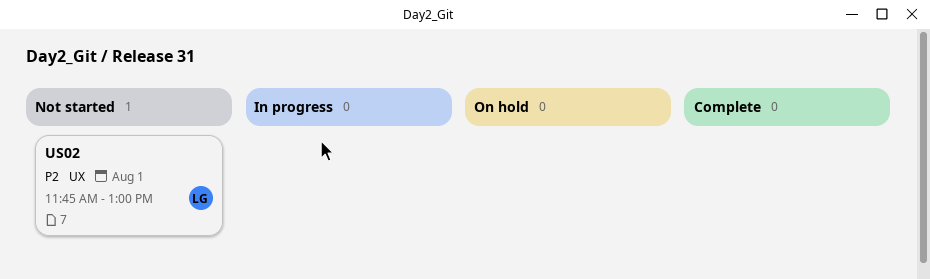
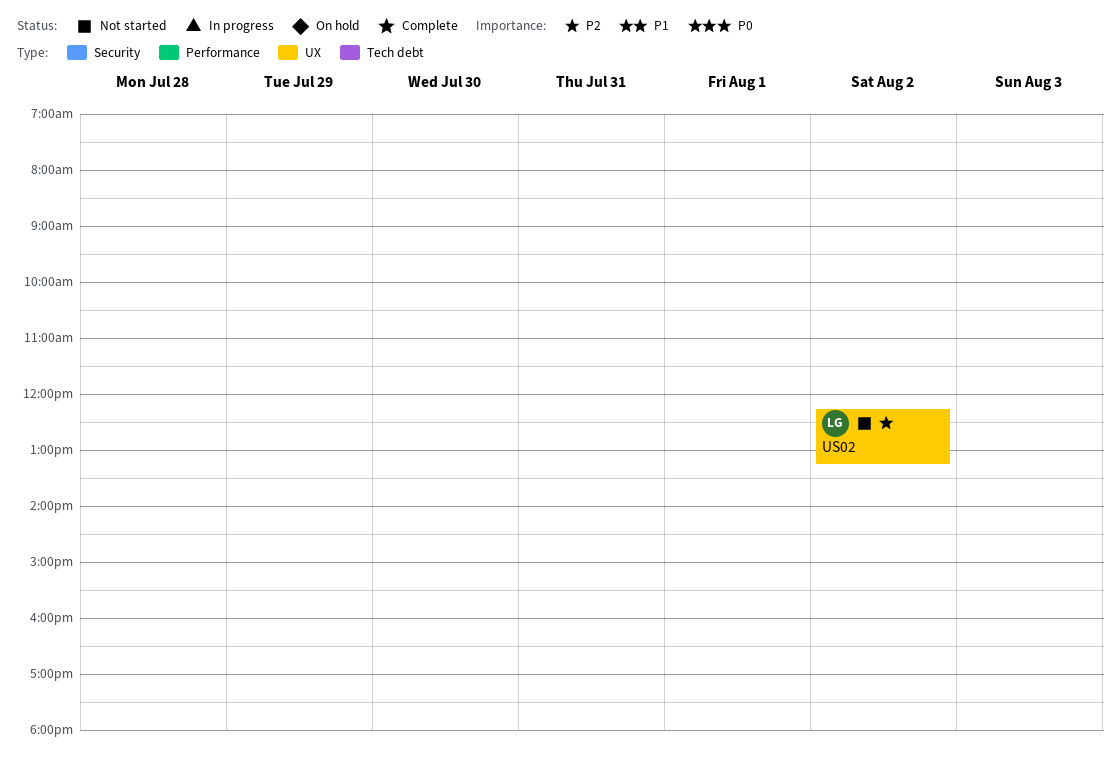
US02, day: Aug 1 -> Aug 2
US02, begins: 11:45 -> 12:15
US02, ends: 13:00 -> 13:15

